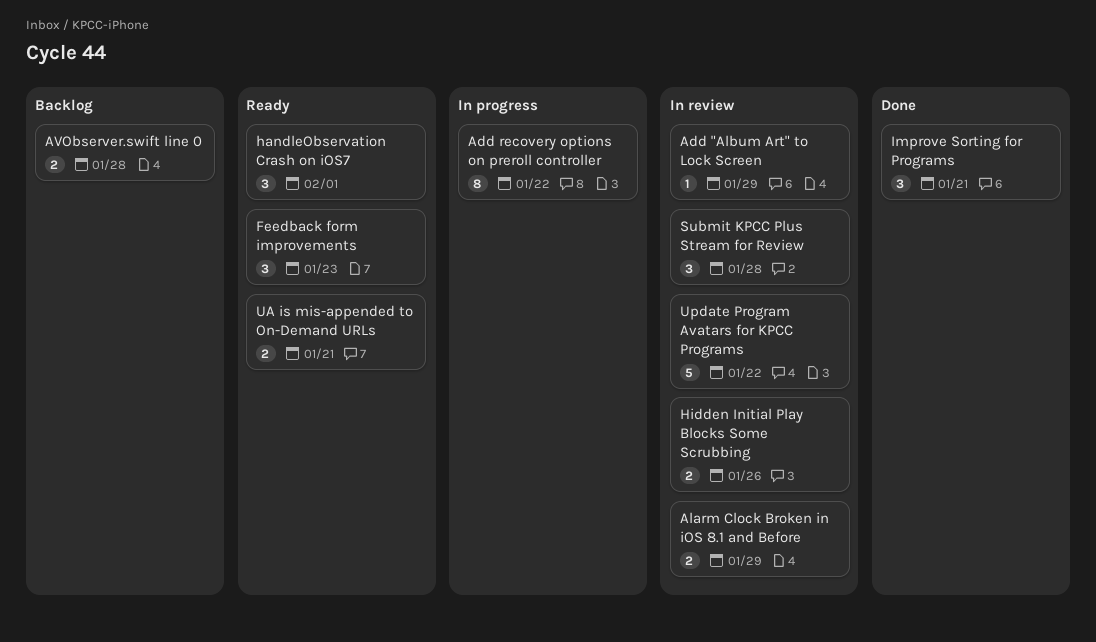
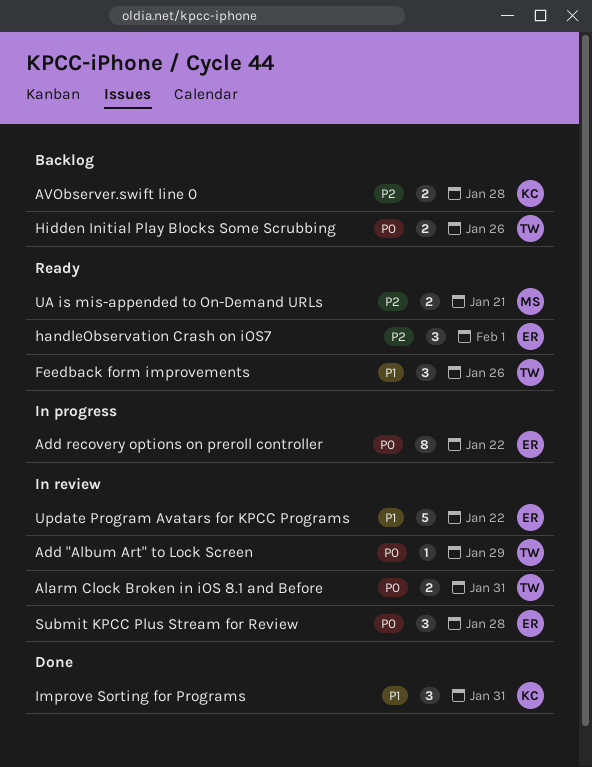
Alarm Clock Broken in iOS 8.1 and Before, due: Jan 29 -> Jan 31
Feedback form improvements, due: Jan 23 -> Jan 26
Hidden Initial Play Blocks Some Scrubbing, status: In review -> Backlog
Improve Sorting for Programs, due: Jan 21 -> Jan 31

